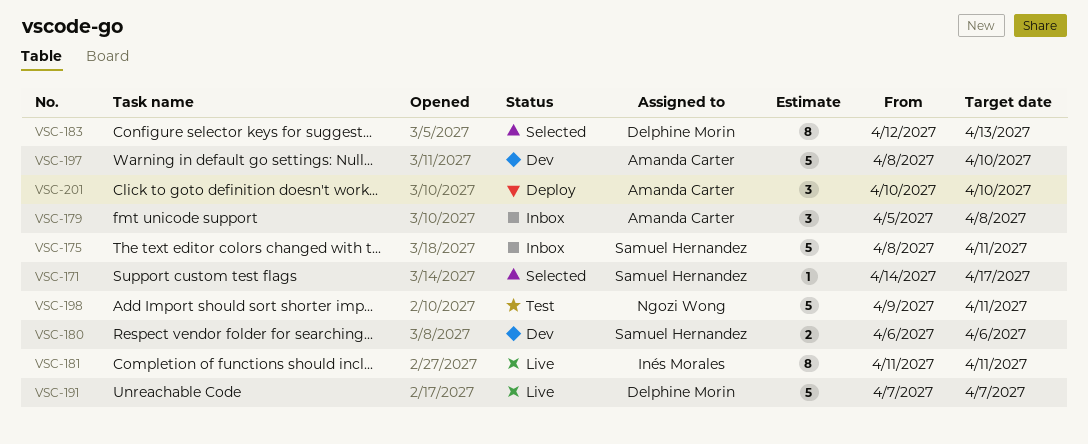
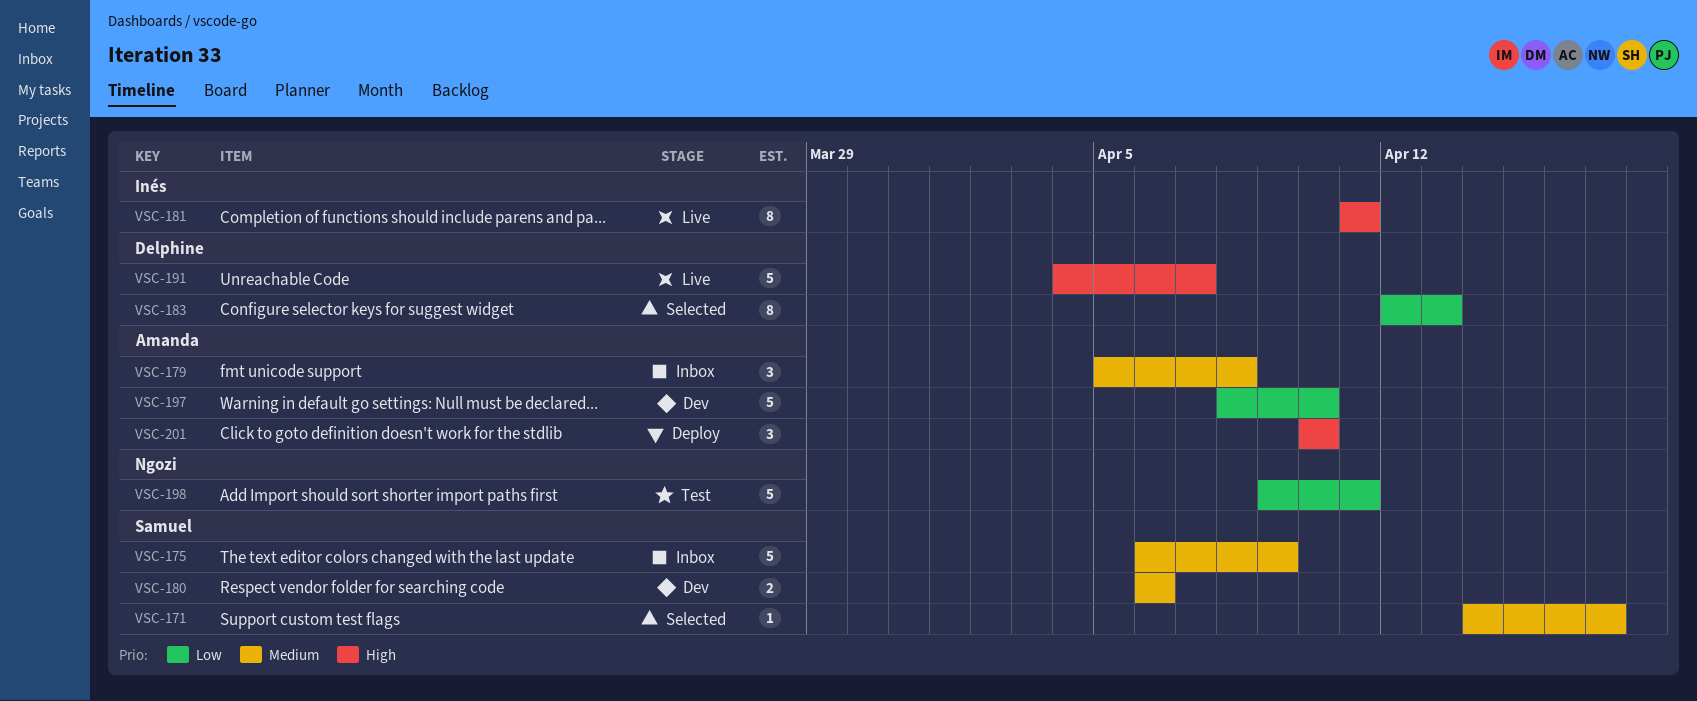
VSC-175, start: Apr 8 -> Apr 6
VSC-175, due: Apr 11 -> Apr 9
VSC-191, start: Apr 7 -> Apr 4

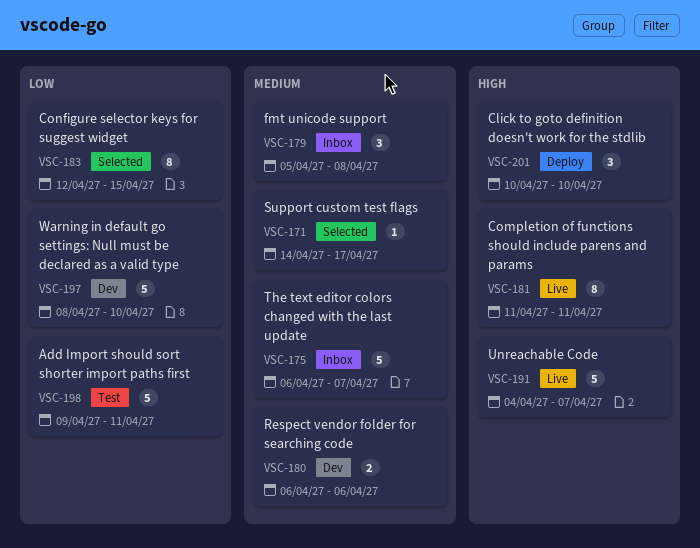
VSC-175, due: Apr 9 -> Apr 7
VSC-183, due: Apr 13 -> Apr 15

